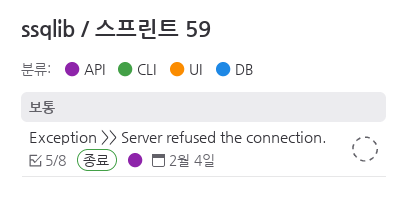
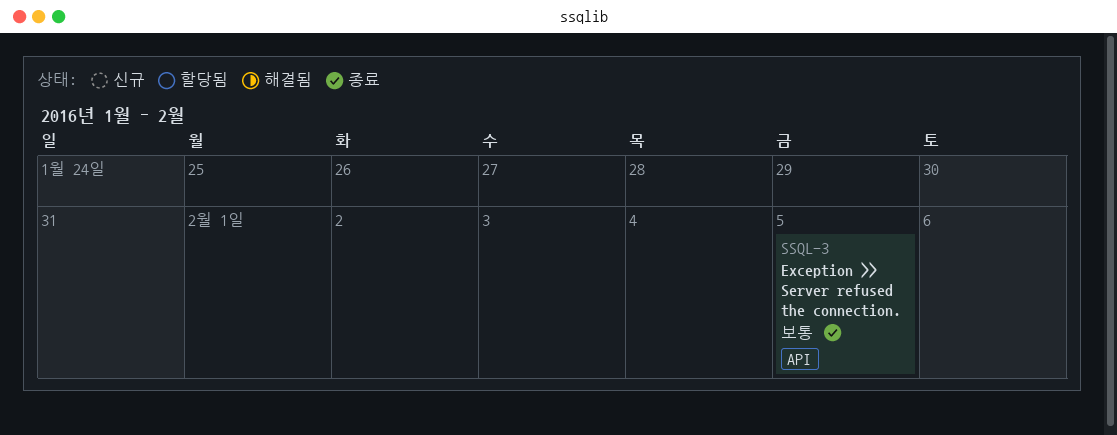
Exception >> Server refused the connection., due: Feb 4 -> Feb 5

